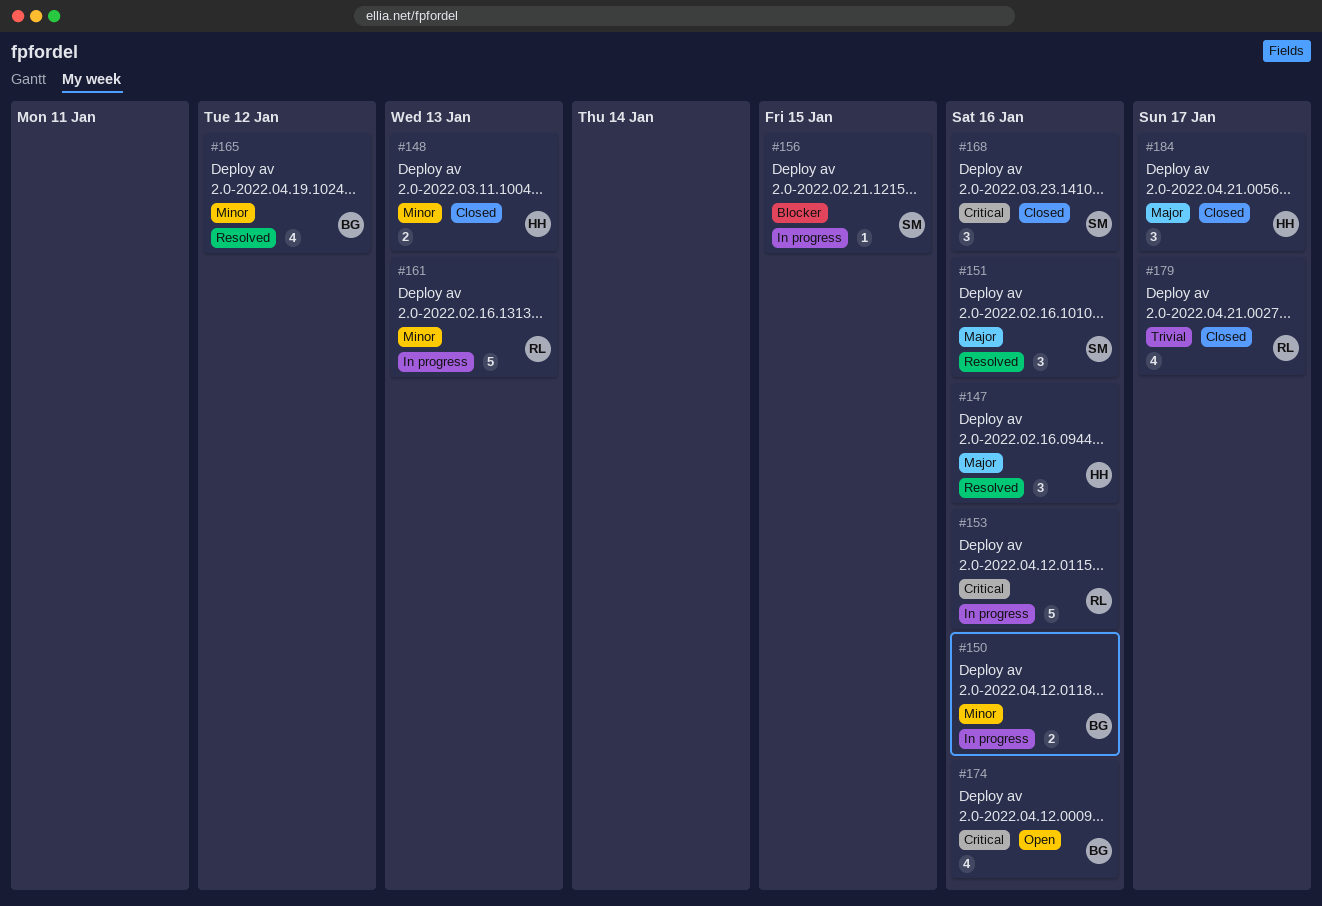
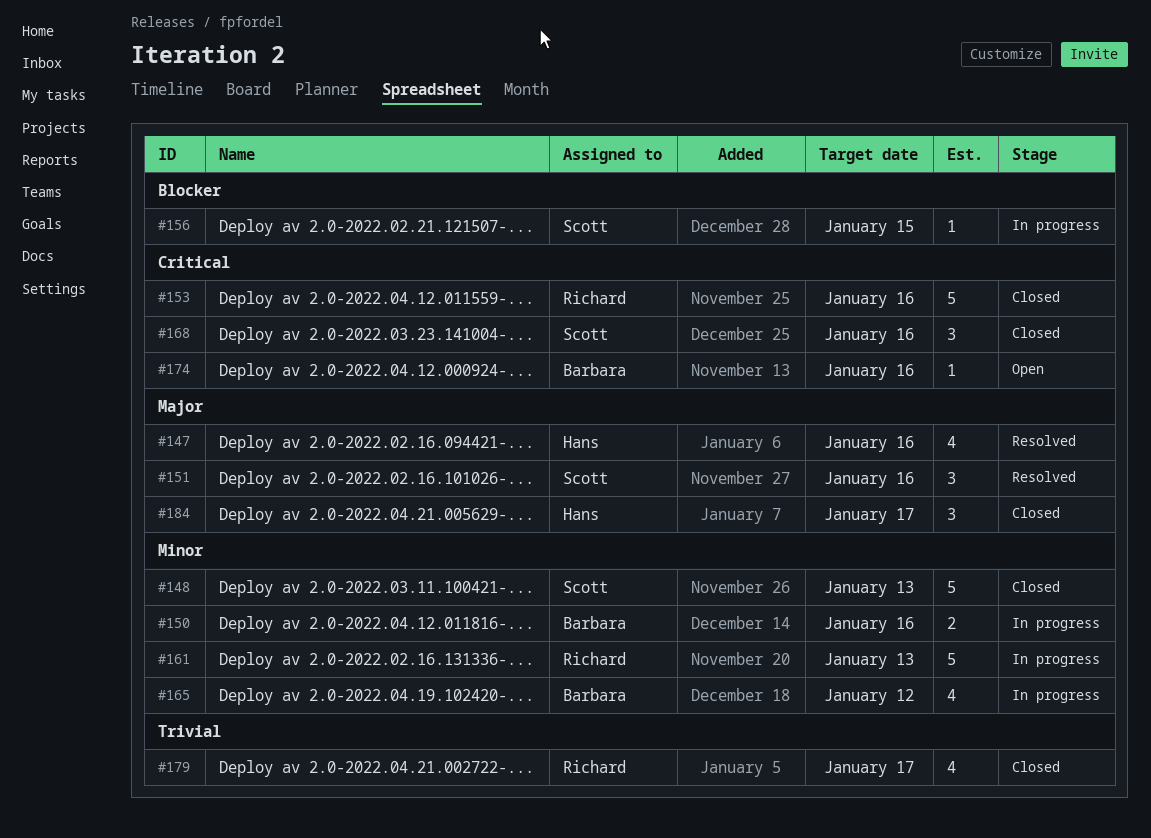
#147, estimate: 3 -> 4
#148, owner: Hans -> Scott
#148, estimate: 2 -> 5
#153, status: In progress -> Closed
#165, status: Resolved -> In progress
#174, estimate: 4 -> 1

